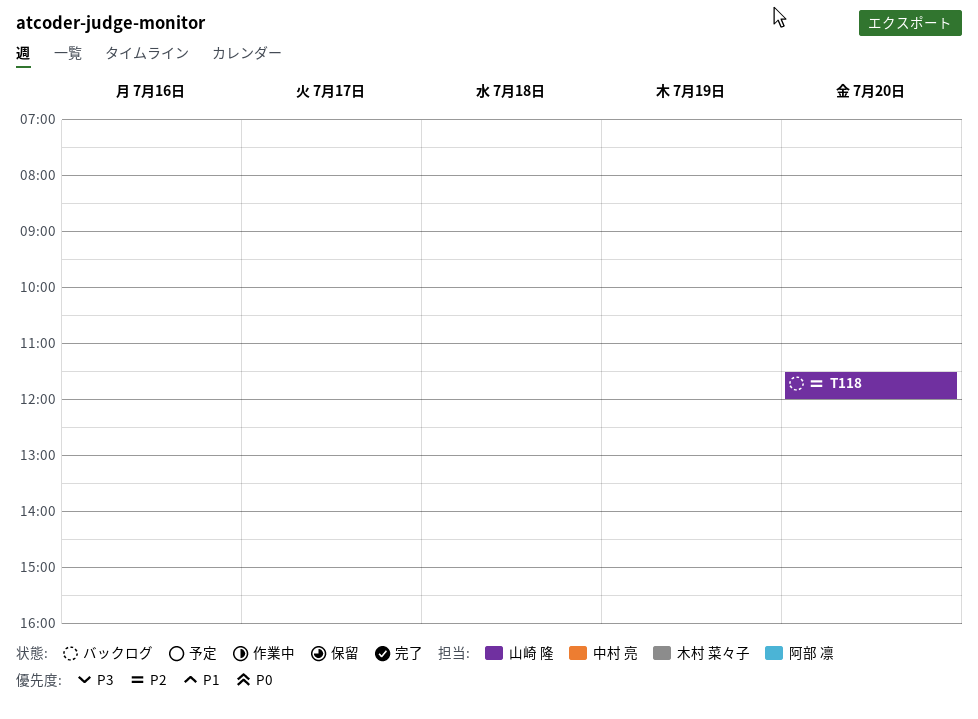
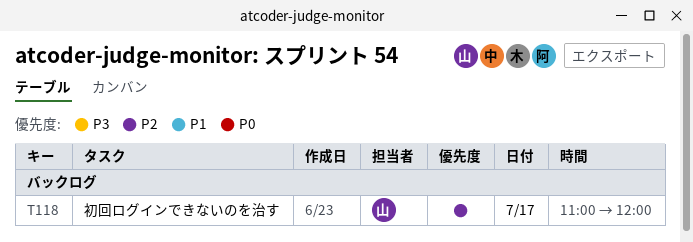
T118, day: Jul 20 -> Jul 17
T118, begins: 11:30 -> 11:00

